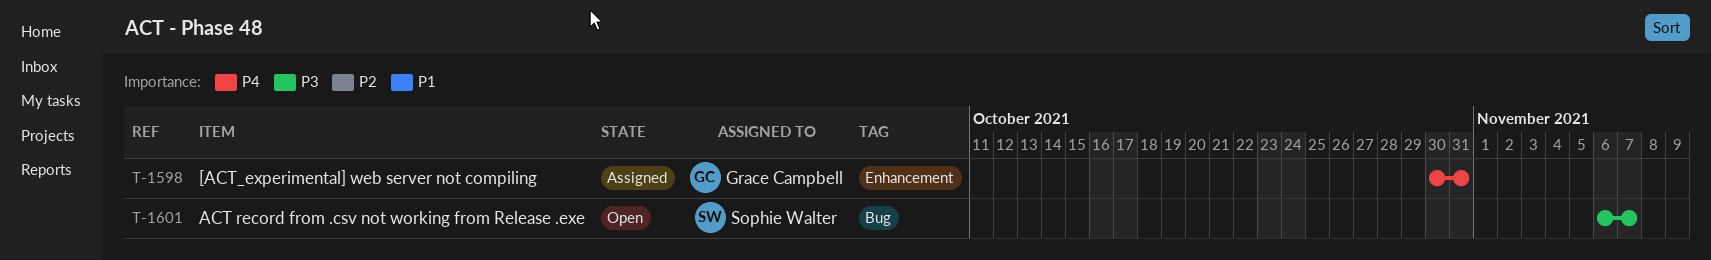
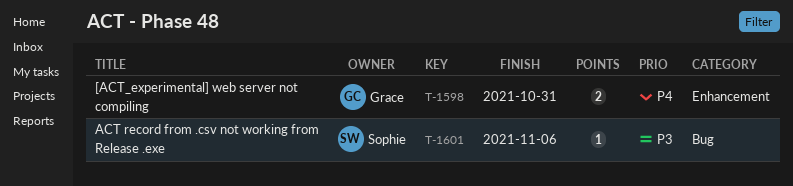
T-1601, due: Nov 7 -> Nov 6

